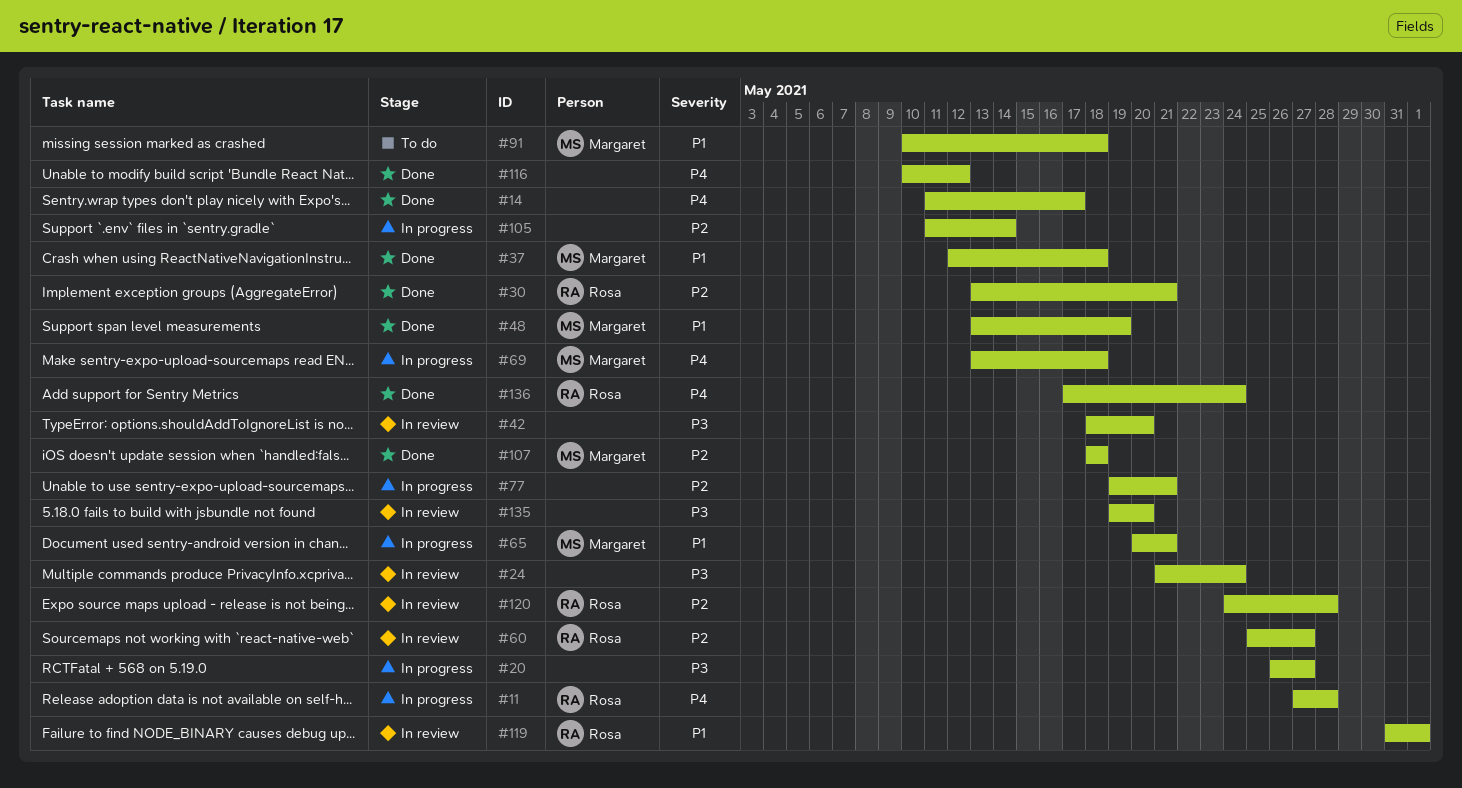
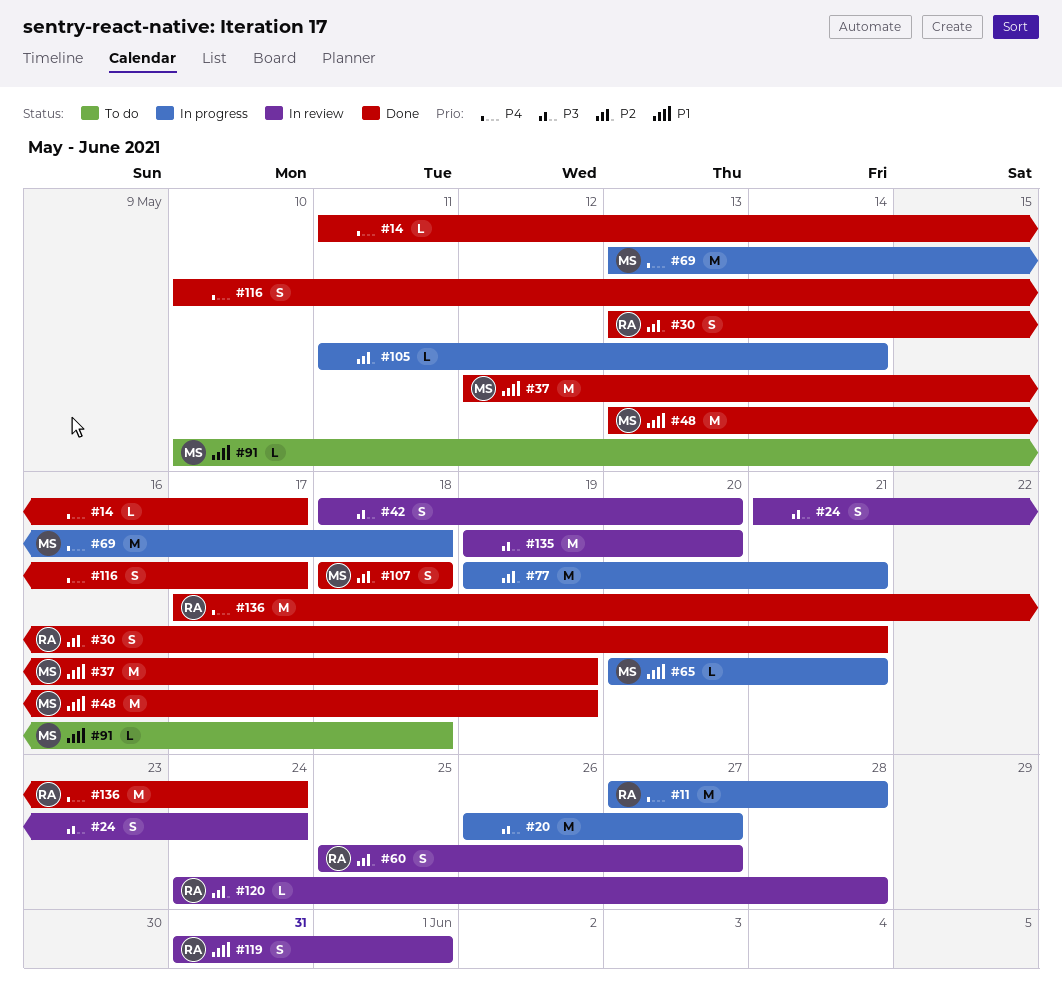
#37, due: May 18 -> May 19
#116, due: May 12 -> May 17

